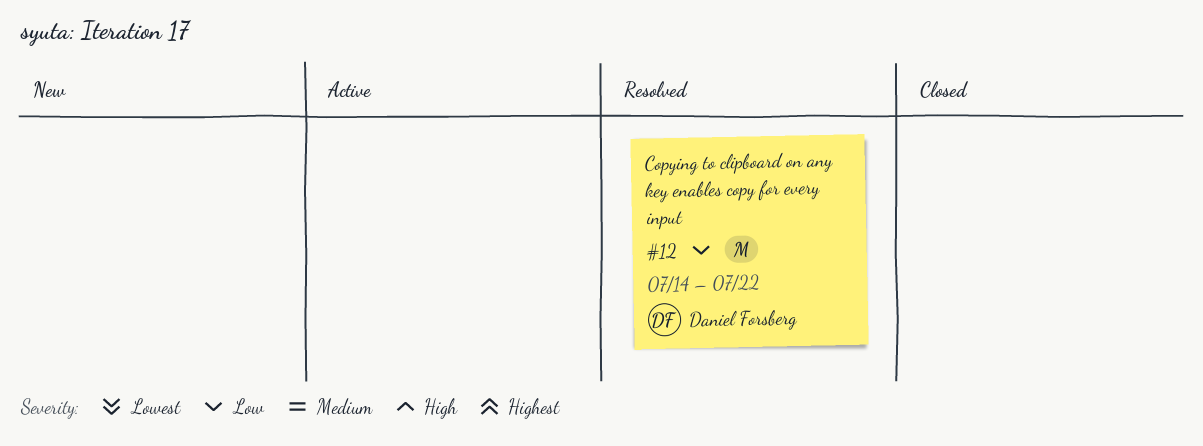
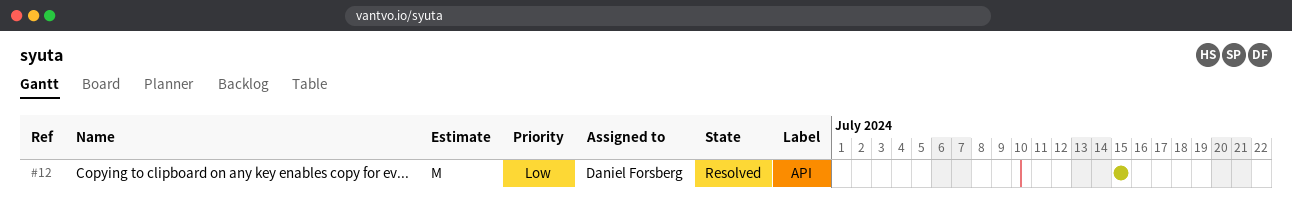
#12, start: Jul 14 -> Jul 15
#12, due: Jul 22 -> Jul 15

